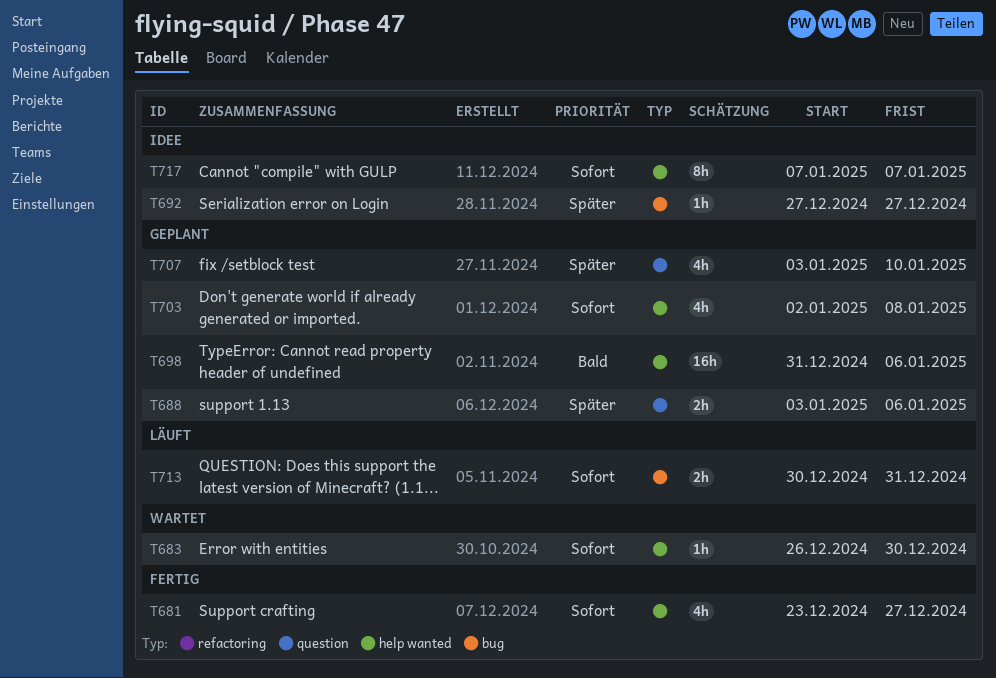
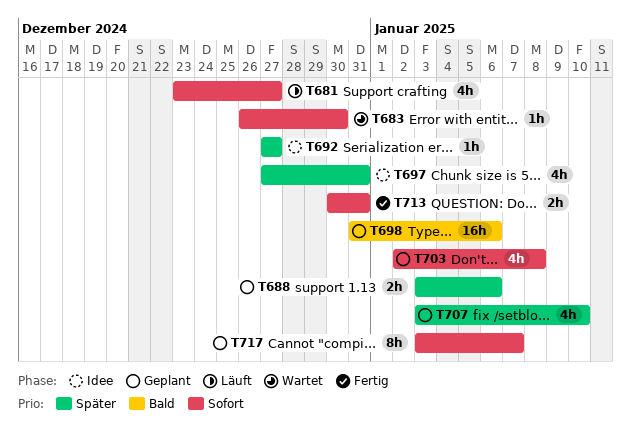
T681, status: Fertig -> Läuft
T697: none -> present
T713, status: Läuft -> Fertig
T717, status: Idee -> Geplant
T717, start: Jan 7 -> Jan 3

